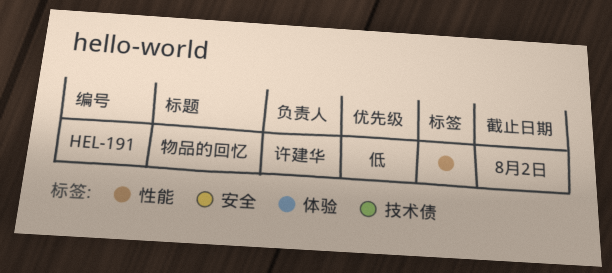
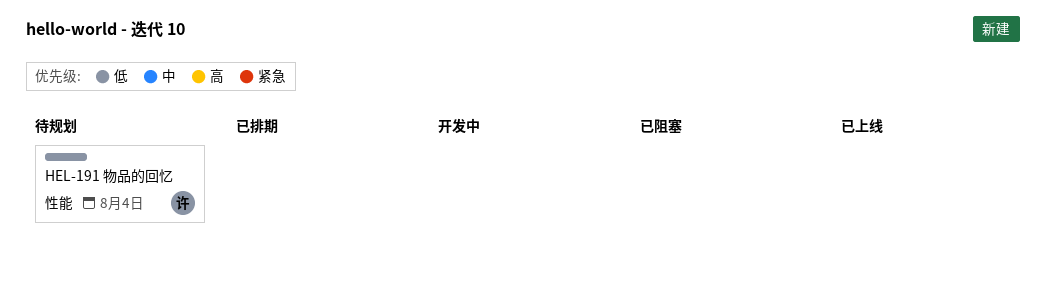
HEL-191, due: Aug 2 -> Aug 4

